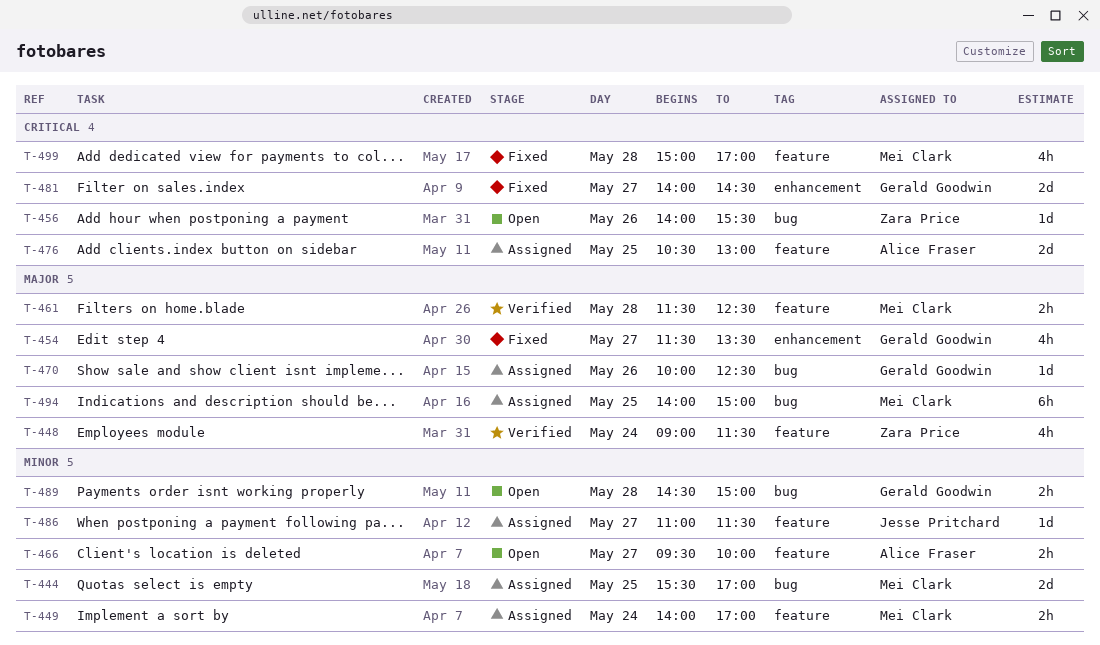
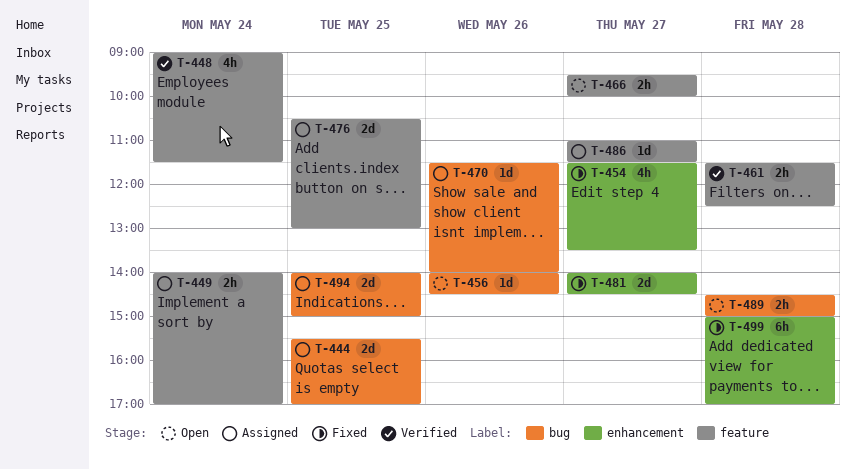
T-456, ends: 15:30 -> 14:30
T-470, begins: 10:00 -> 11:30
T-470, ends: 12:30 -> 14:00
T-494, estimate: 6h -> 2d
T-499, label: feature -> enhancement
T-499, estimate: 4h -> 6h

